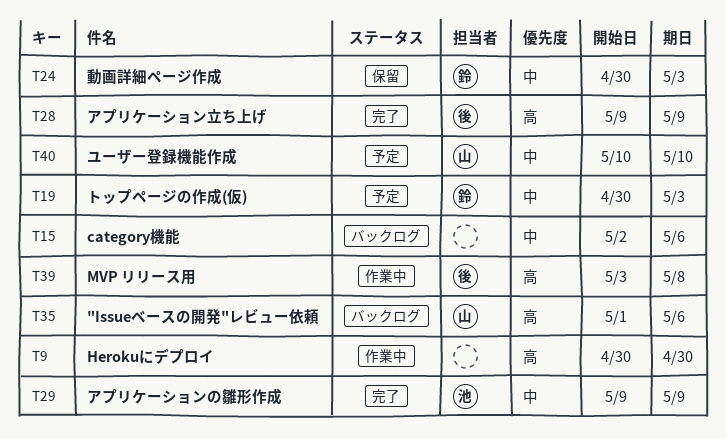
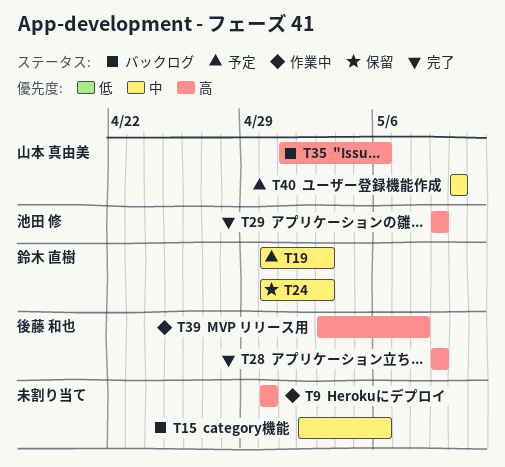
T29, priority: 中 -> 高

